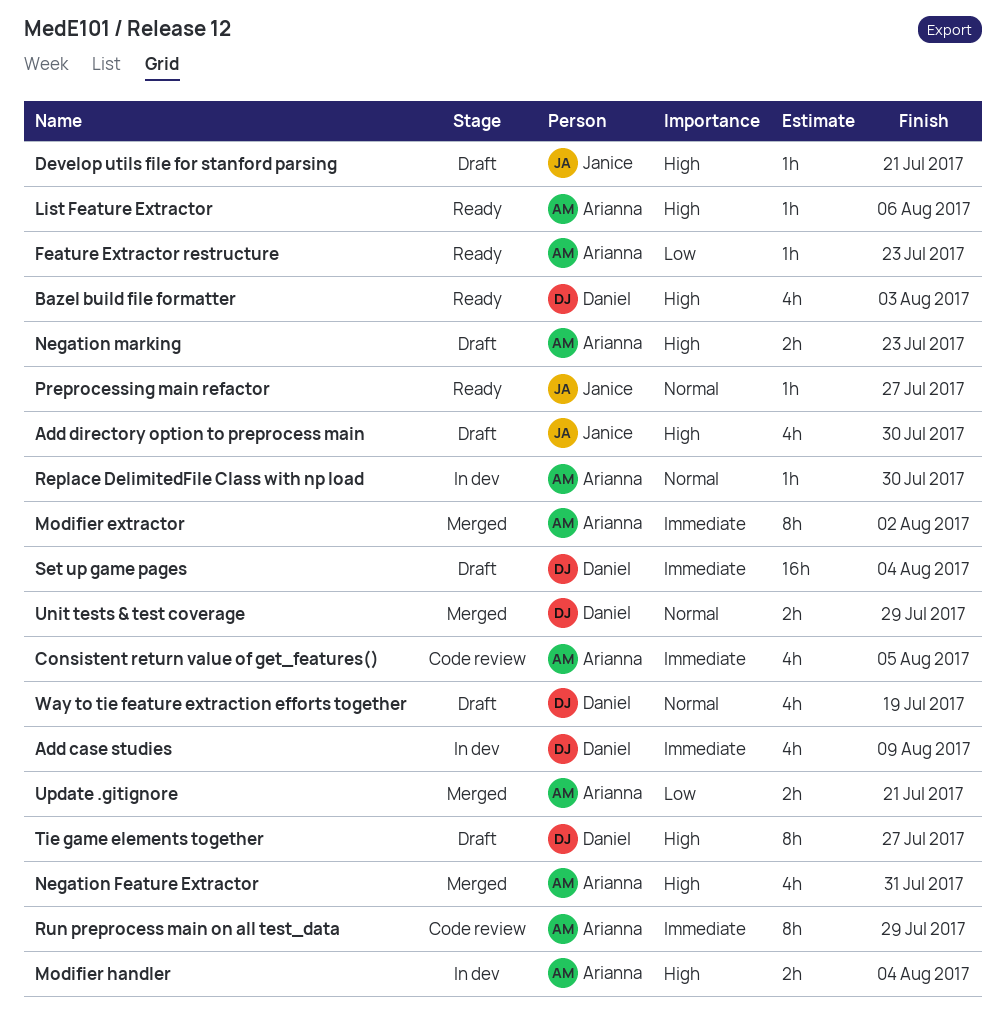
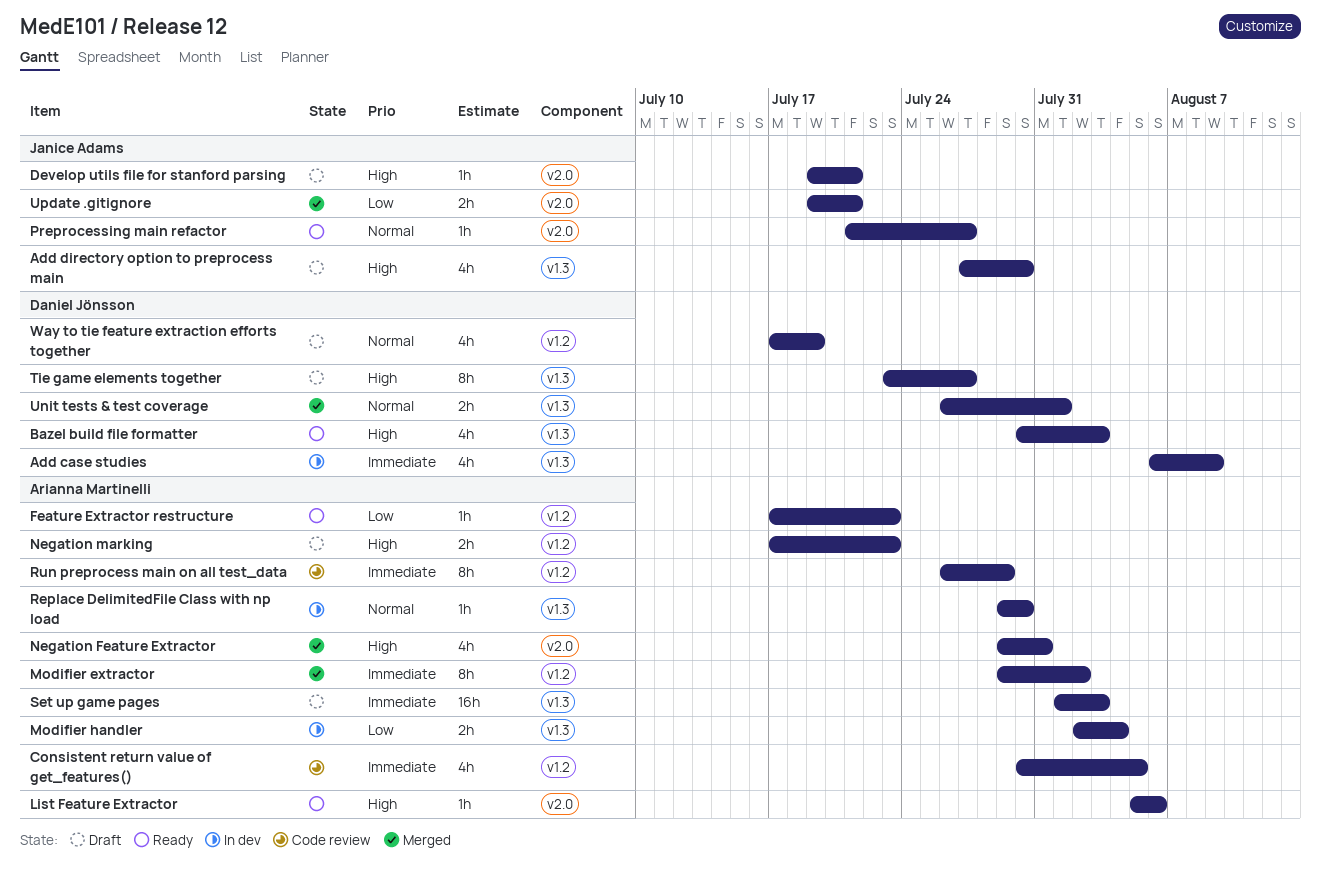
Modifier handler, priority: High -> Low
Set up game pages, owner: Daniel Jönsson -> Arianna Martinelli
Set up game pages, due: Aug 4 -> Aug 3
Unit tests & test coverage, due: Jul 29 -> Aug 1
Update .gitignore, owner: Arianna Martinelli -> Janice Adams

